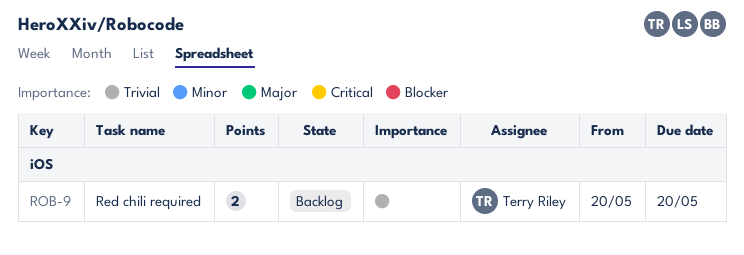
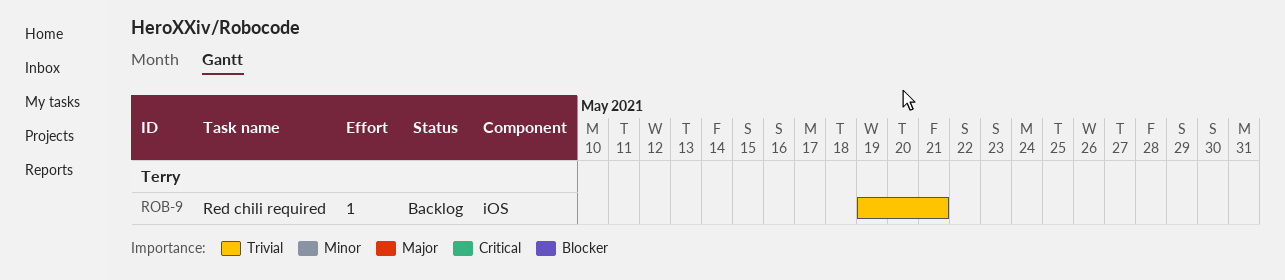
ROB-9, estimate: 2 -> 1
ROB-9, start: May 20 -> May 19
ROB-9, due: May 20 -> May 21

